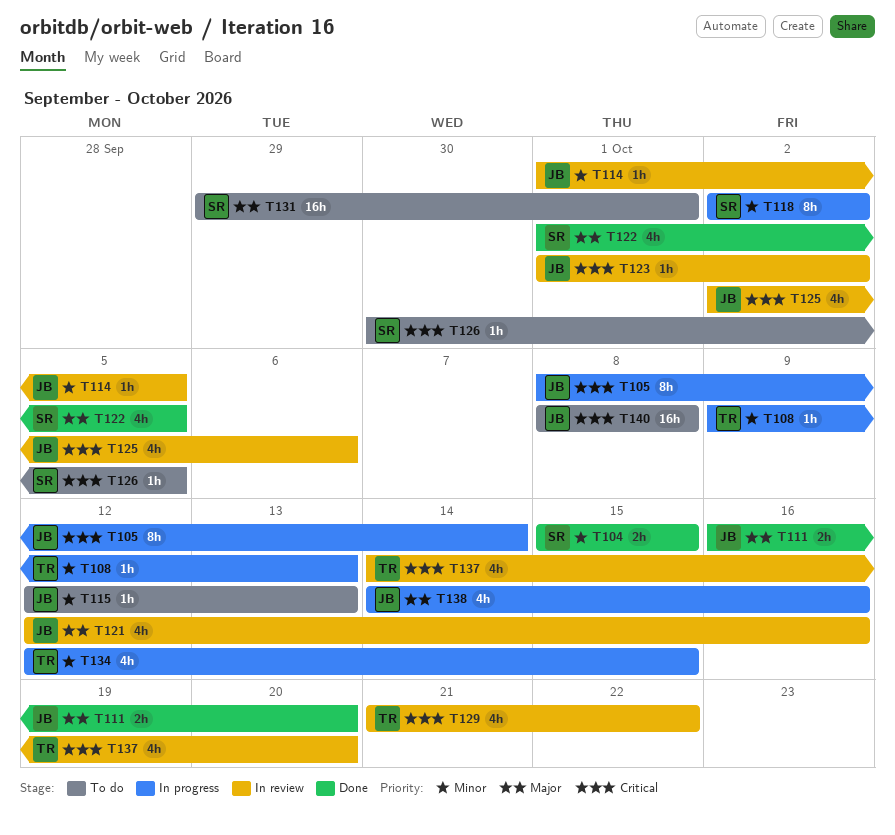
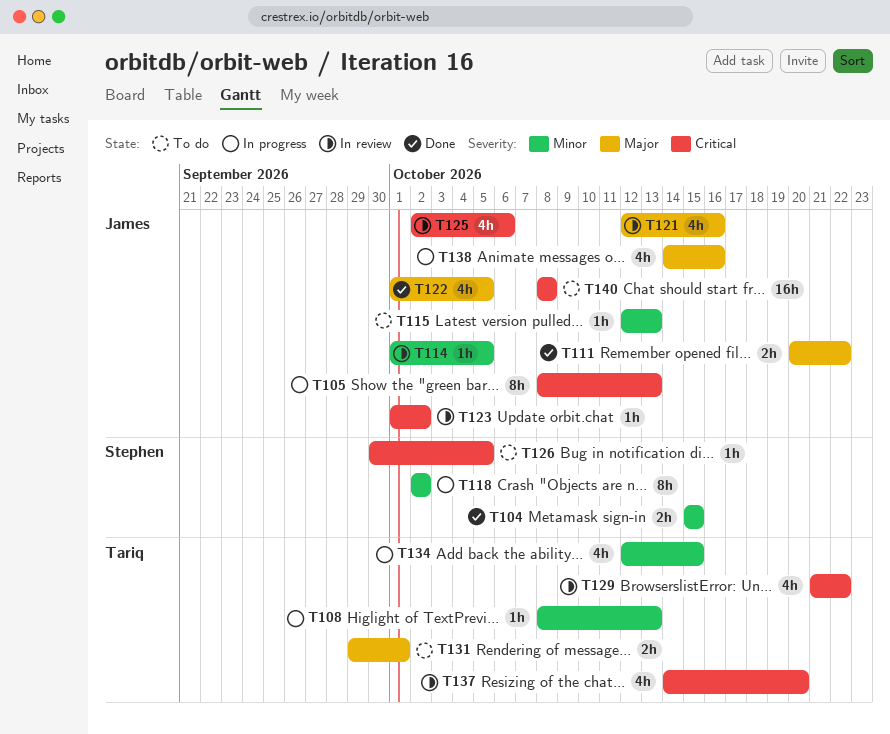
T105, due: Oct 14 -> Oct 13
T108, start: Oct 9 -> Oct 8
T111, start: Oct 16 -> Oct 20
T111, due: Oct 20 -> Oct 22
T122, owner: Stephen -> James
T131, owner: Stephen -> Tariq
T131, estimate: 16h -> 2h

